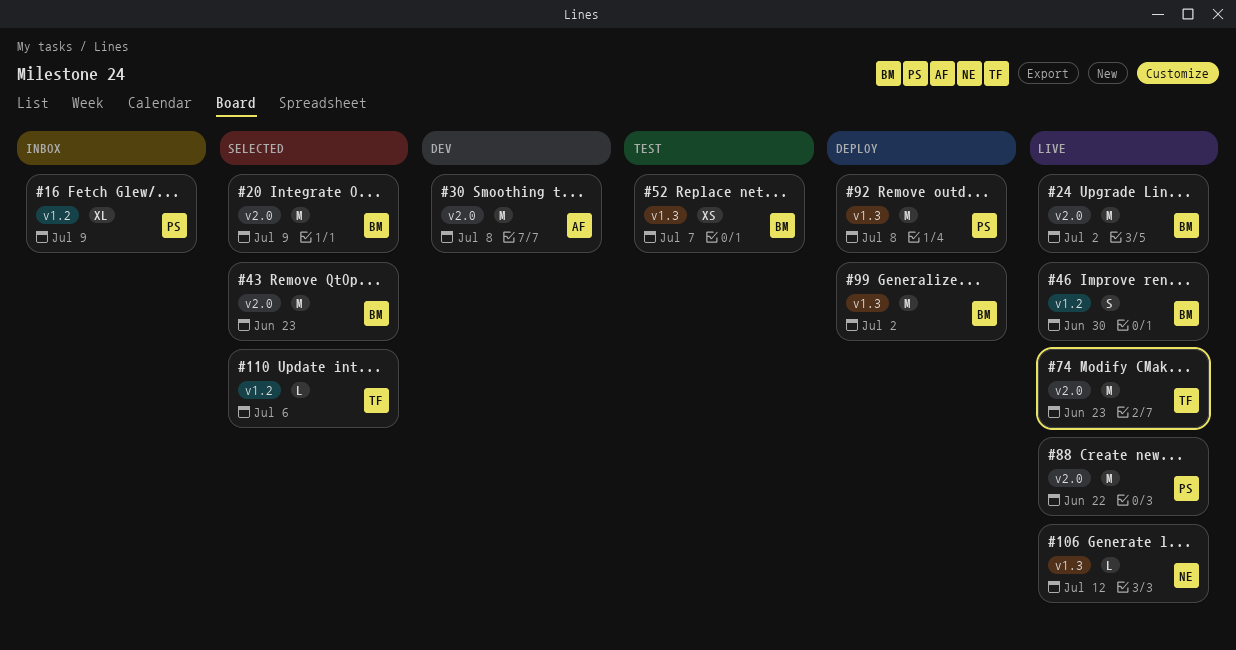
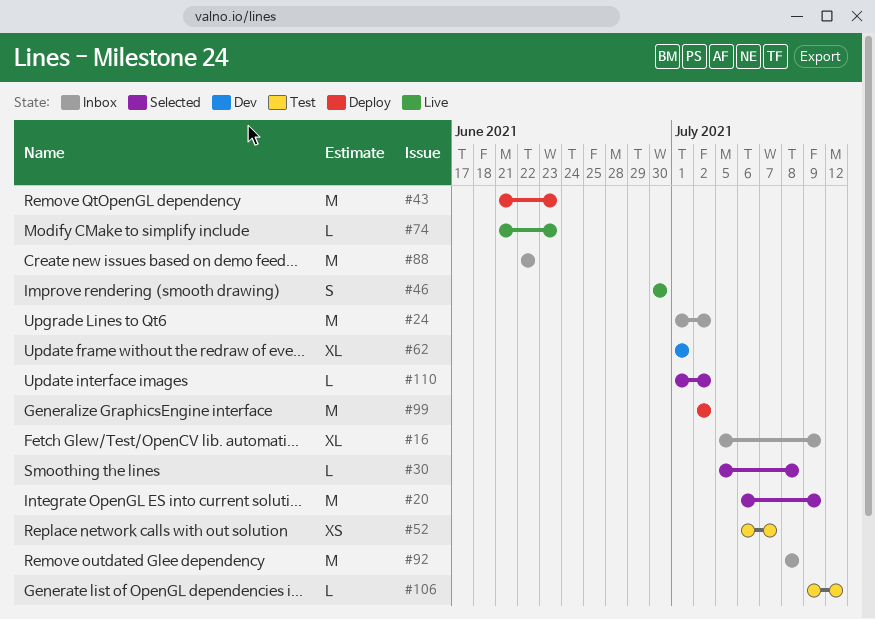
#24, status: Live -> Inbox
#30, status: Dev -> Selected
#30, estimate: M -> L
#43, status: Selected -> Deploy
#62: none -> present
#74, estimate: M -> L
#88, status: Live -> Inbox
#92, status: Deploy -> Inbox
#106, status: Live -> Test
#110, due: Jul 6 -> Jul 2

